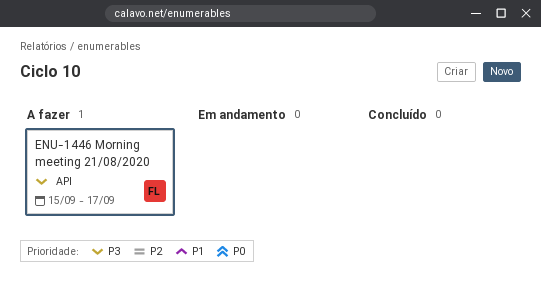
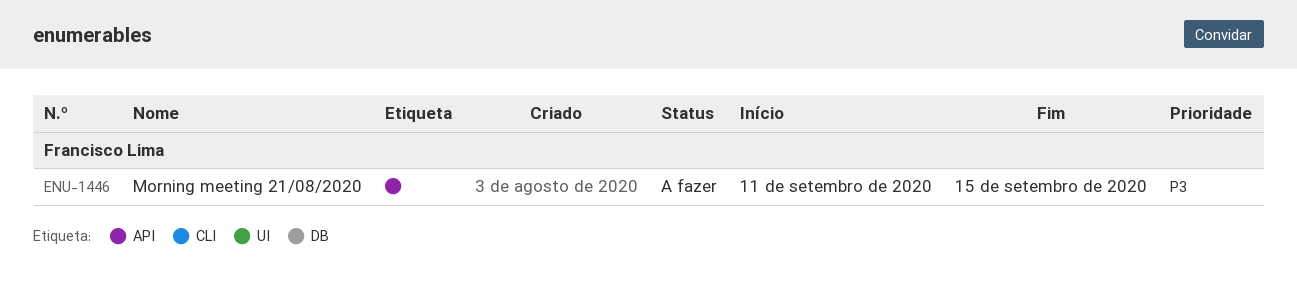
ENU-1446, start: Sep 15 -> Sep 11
ENU-1446, due: Sep 17 -> Sep 15

